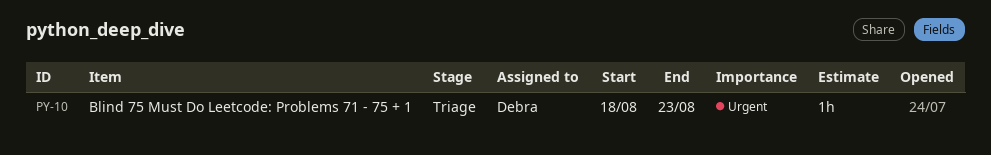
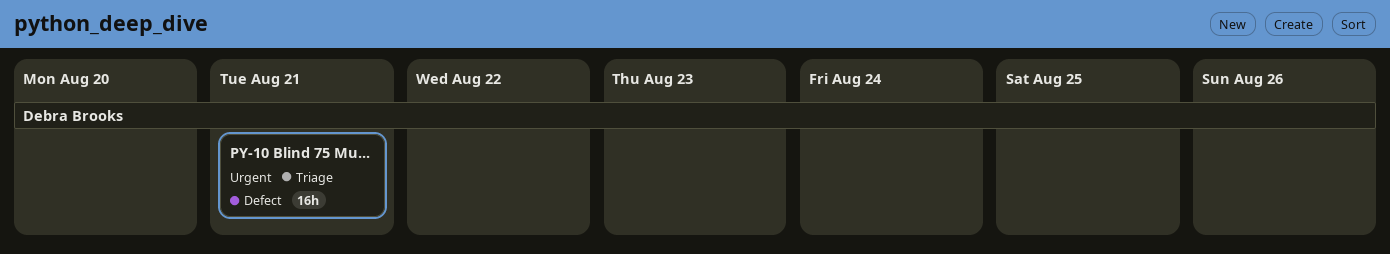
PY-10, estimate: 1h -> 16h
PY-10, due: Aug 23 -> Aug 21

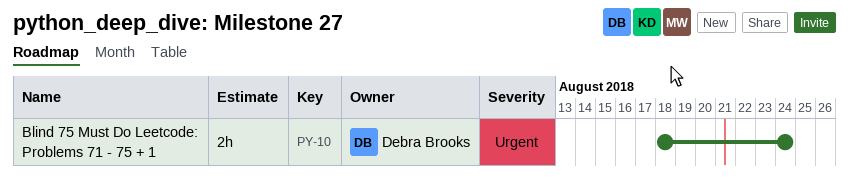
PY-10, estimate: 16h -> 2h
PY-10, due: Aug 21 -> Aug 24

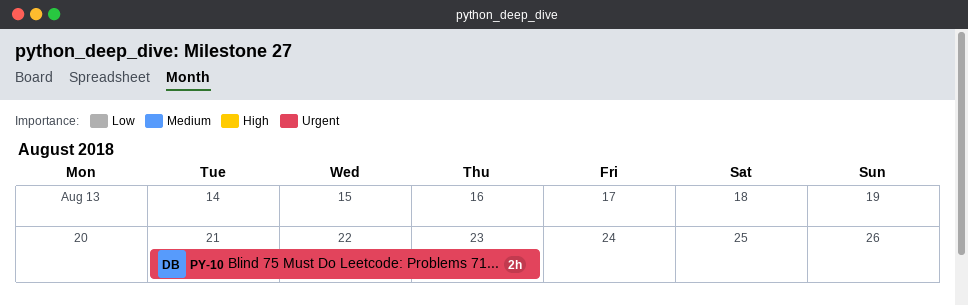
PY-10, start: Aug 18 -> Aug 21
PY-10, due: Aug 24 -> Aug 23

